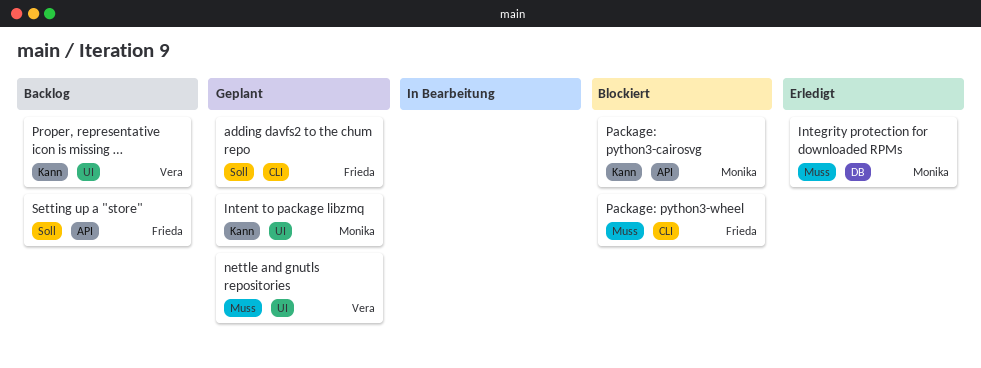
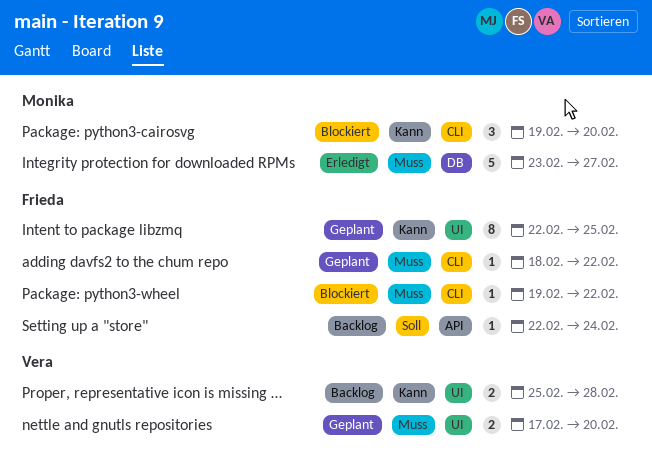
adding davfs2 to the chum repo, priority: Soll -> Muss
Intent to package libzmq, owner: Monika -> Frieda
Package: python3-cairosvg, label: API -> CLI

